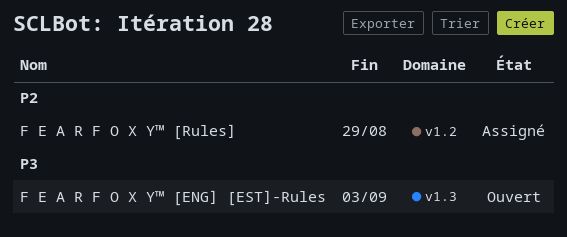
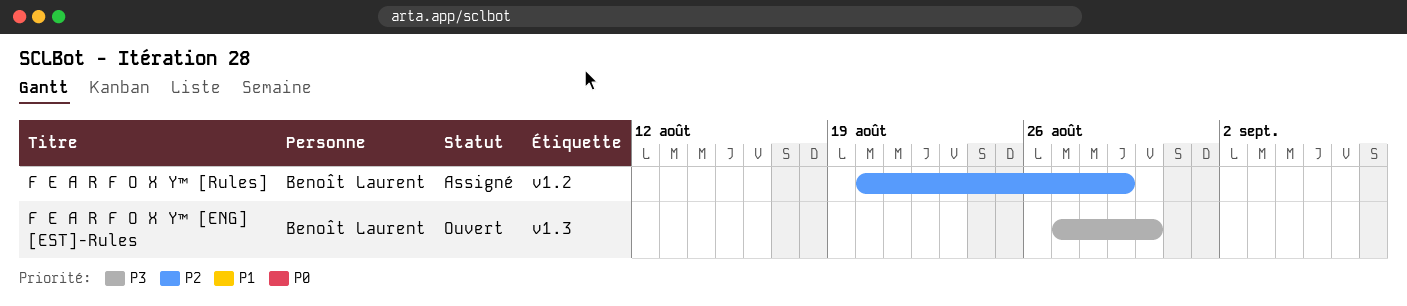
F E A R F O X Y™ [ENG] [EST]-Rules, due: Sep 3 -> Aug 30

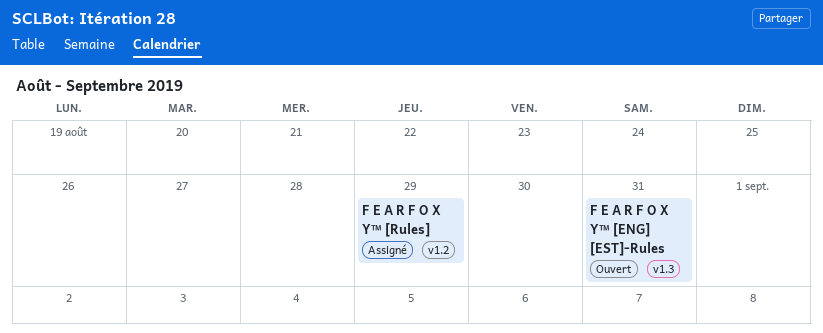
F E A R F O X Y™ [ENG] [EST]-Rules, due: Aug 30 -> Aug 31

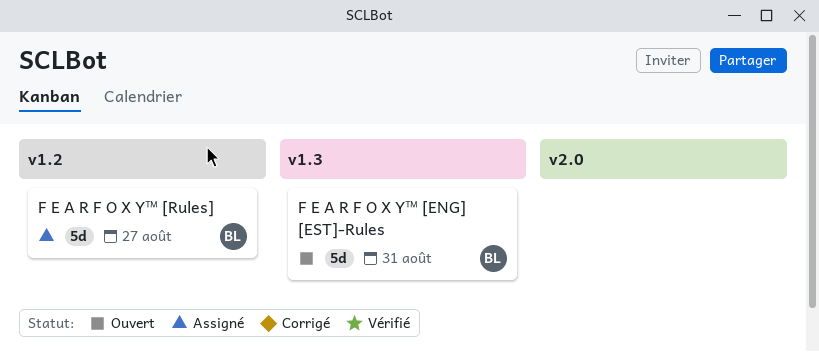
F E A R F O X Y™ [Rules], due: Aug 29 -> Aug 27

